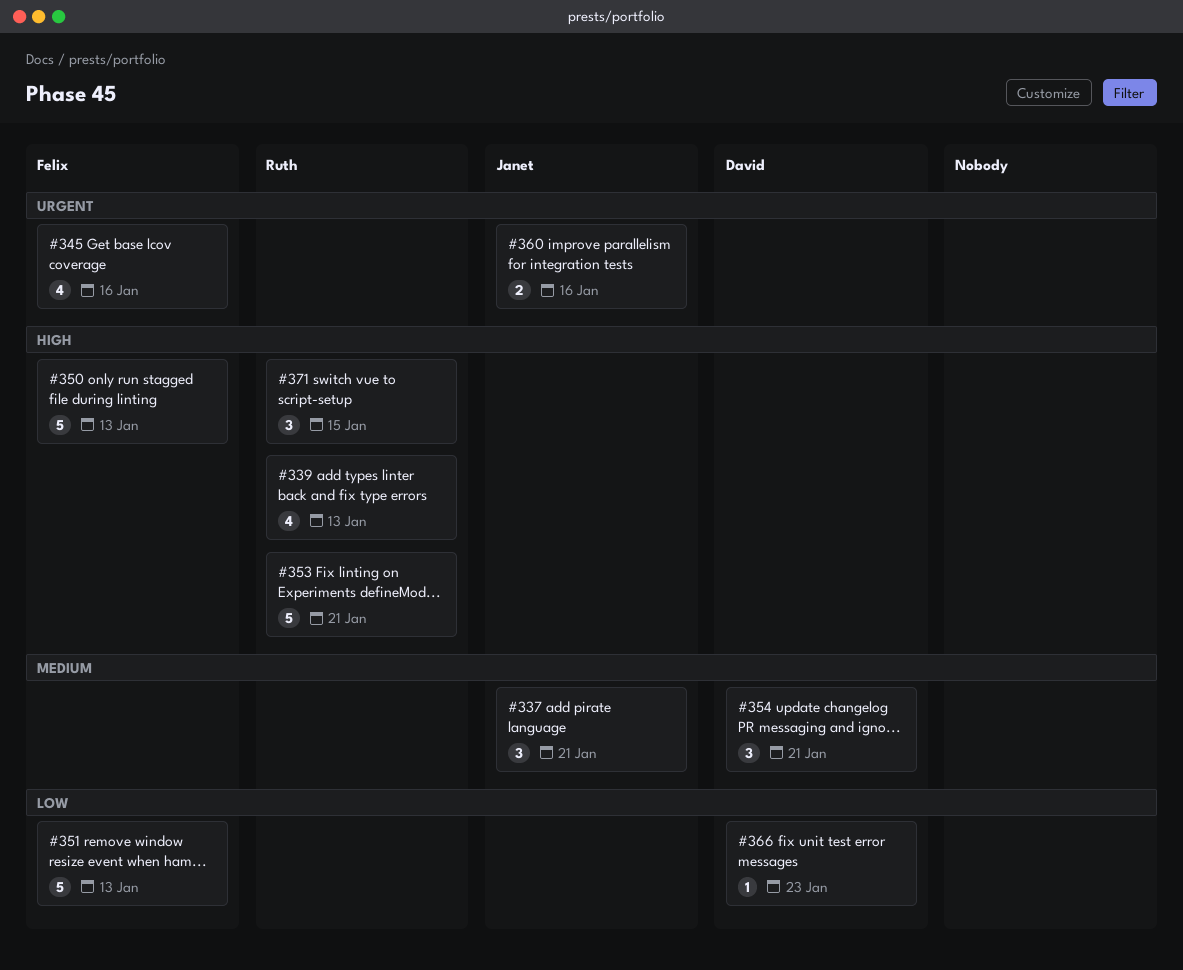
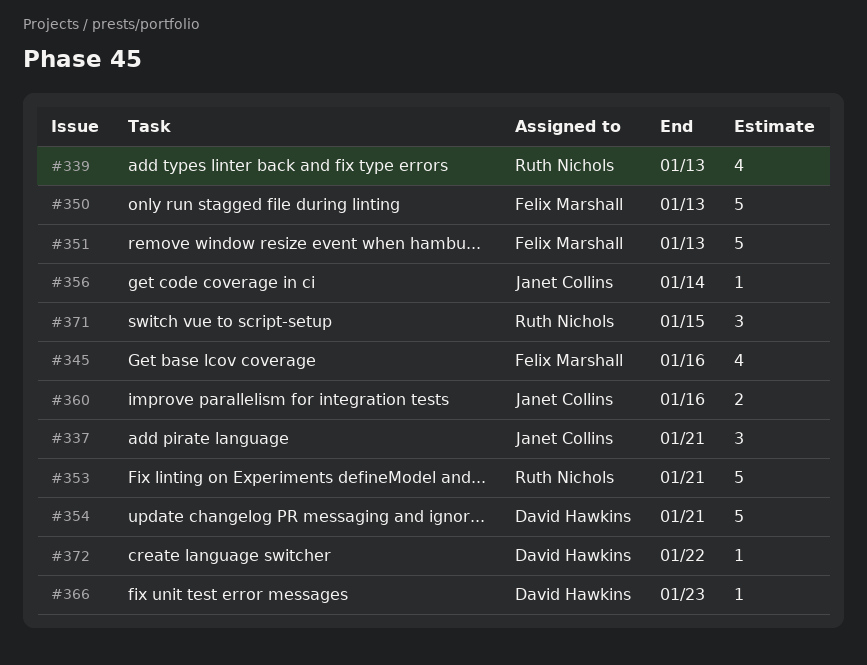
#354, estimate: 3 -> 5
#356: none -> present
#372: none -> present

